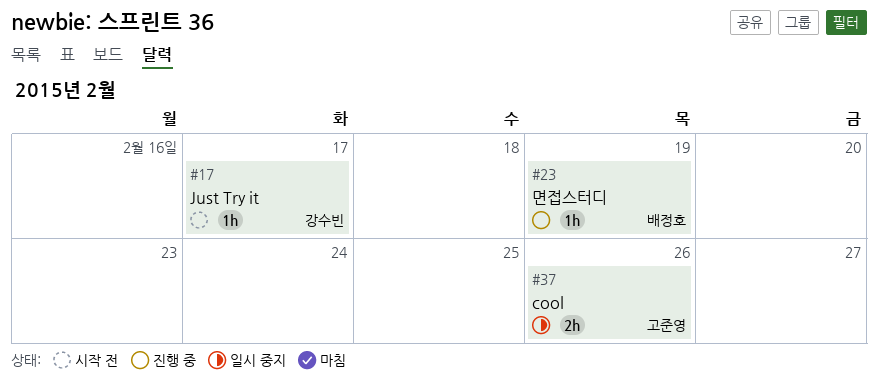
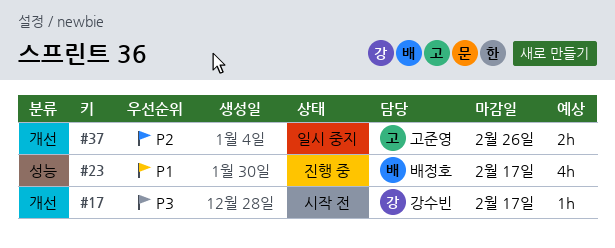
#23, estimate: 1h -> 4h
#23, due: Feb 19 -> Feb 17

